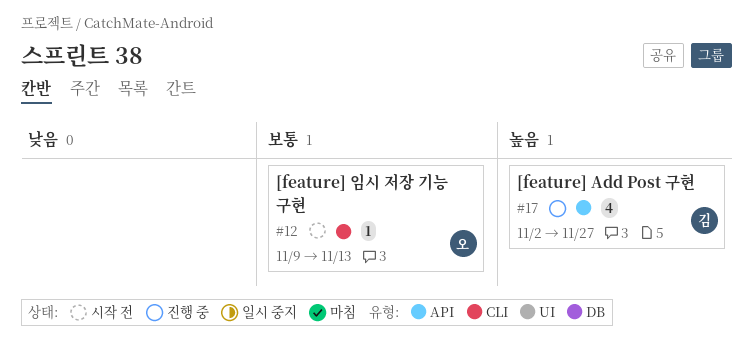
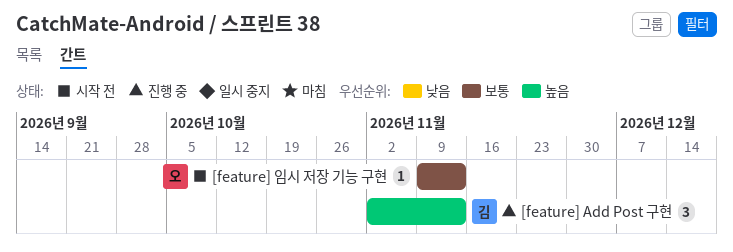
[feature] Add Post 구현, estimate: 4 -> 3
[feature] Add Post 구현, due: Nov 27 -> Nov 13

